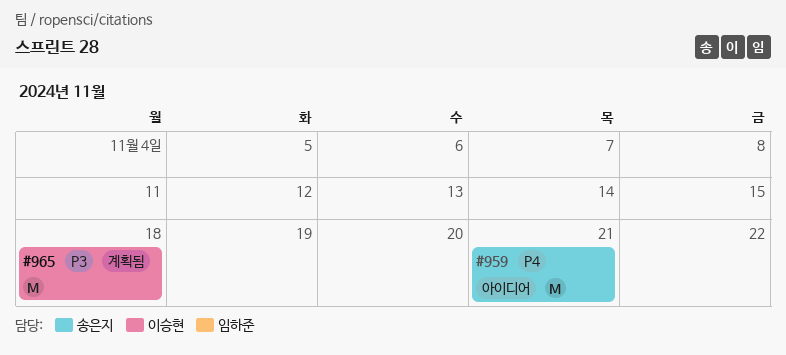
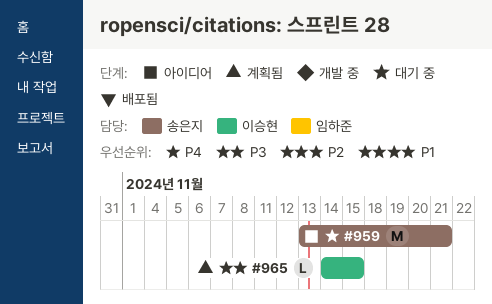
#965, estimate: M -> L
#965, due: Nov 18 -> Nov 15

